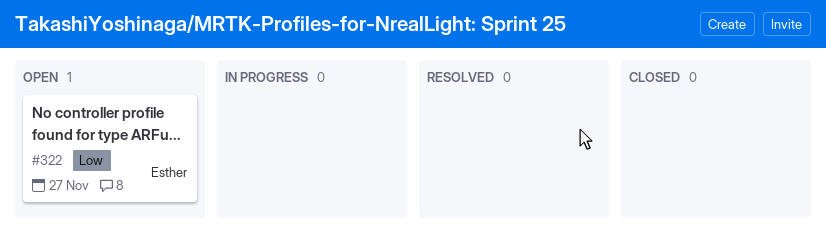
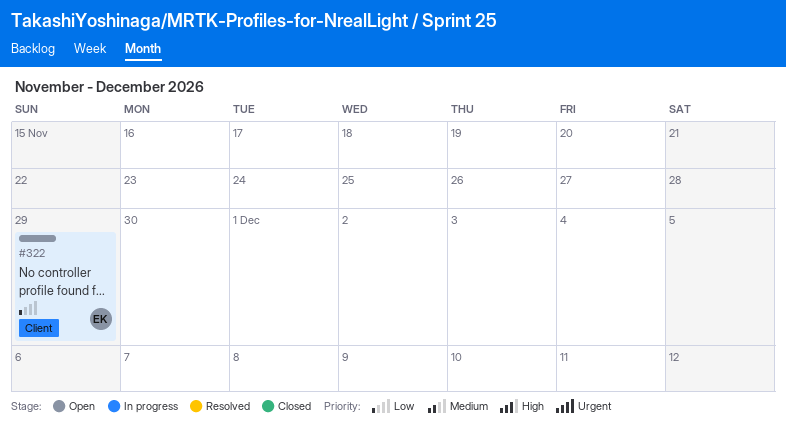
#322, due: Nov 27 -> Nov 29

